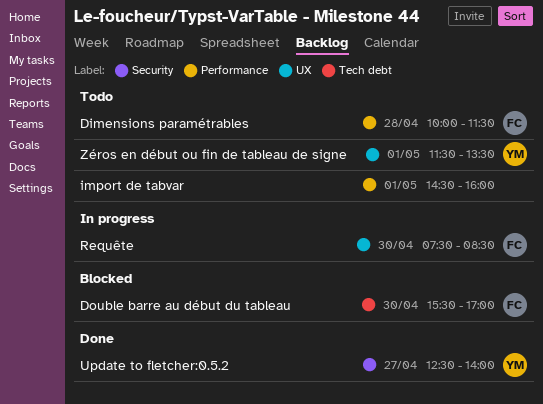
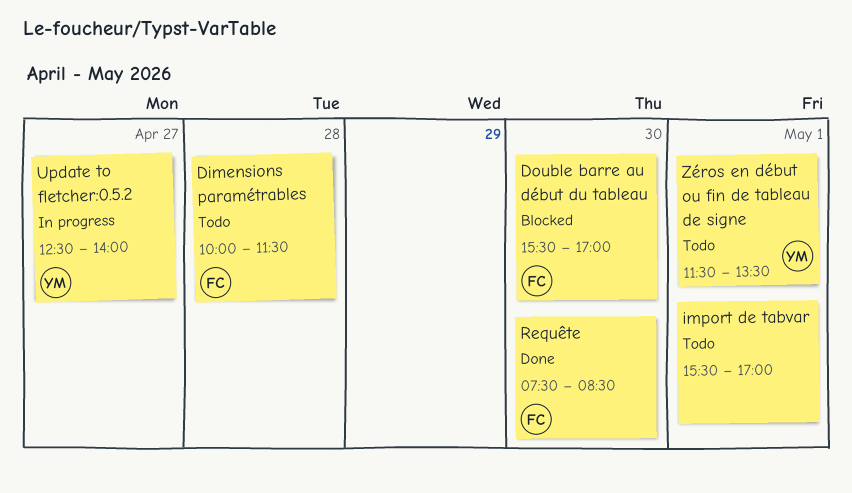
import de tabvar, begins: 14:30 -> 15:30
import de tabvar, ends: 16:00 -> 17:00
Requête, status: In progress -> Done
Update to fletcher:0.5.2, status: Done -> In progress

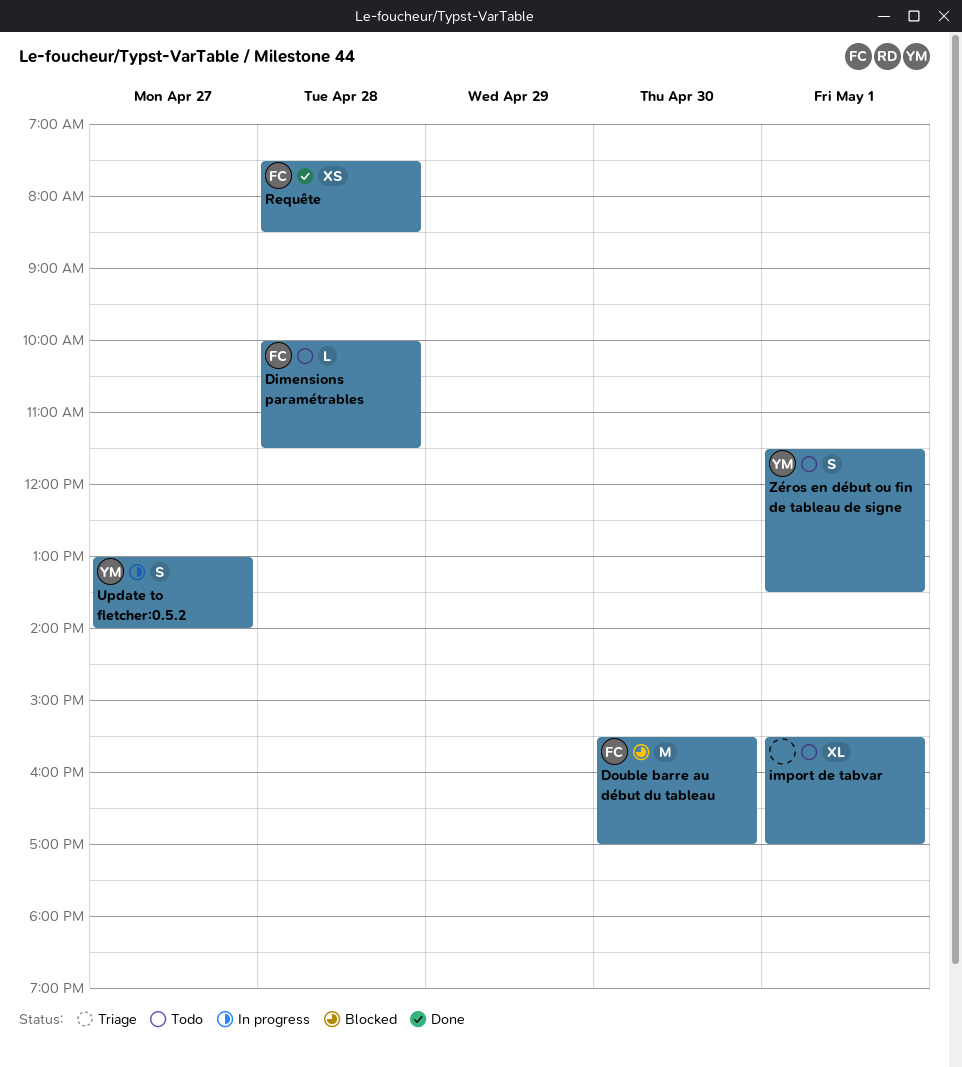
Requête, day: Apr 30 -> Apr 28
Update to fletcher:0.5.2, begins: 12:30 -> 13:00

